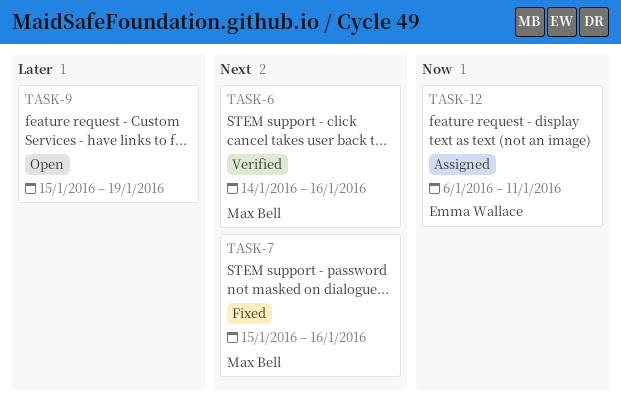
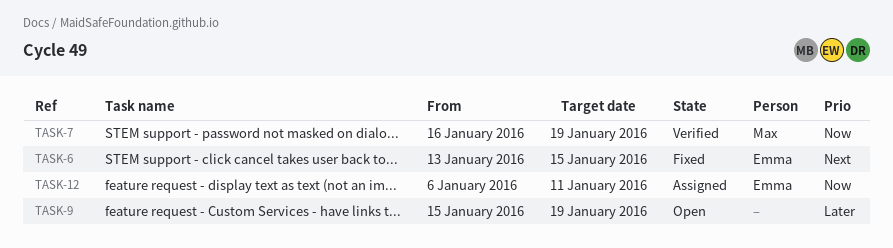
TASK-6, status: Verified -> Fixed
TASK-6, owner: Max Bell -> Emma Wallace
TASK-6, start: Jan 14 -> Jan 13
TASK-6, due: Jan 16 -> Jan 15
TASK-7, status: Fixed -> Verified
TASK-7, priority: Next -> Now
TASK-7, start: Jan 15 -> Jan 16
TASK-7, due: Jan 16 -> Jan 19

